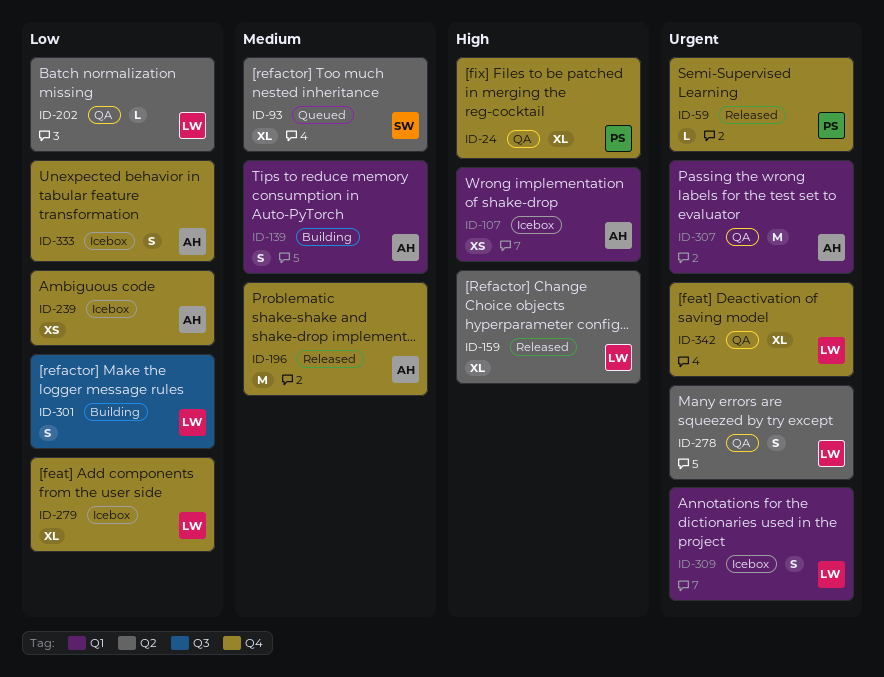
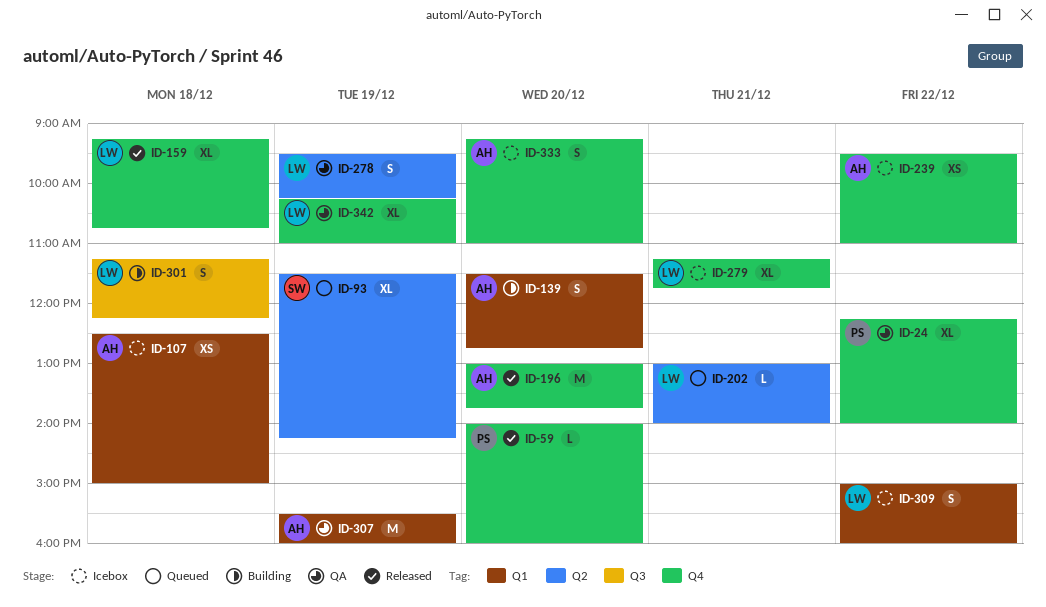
ID-159, label: Q2 -> Q4
ID-202, status: QA -> Queued

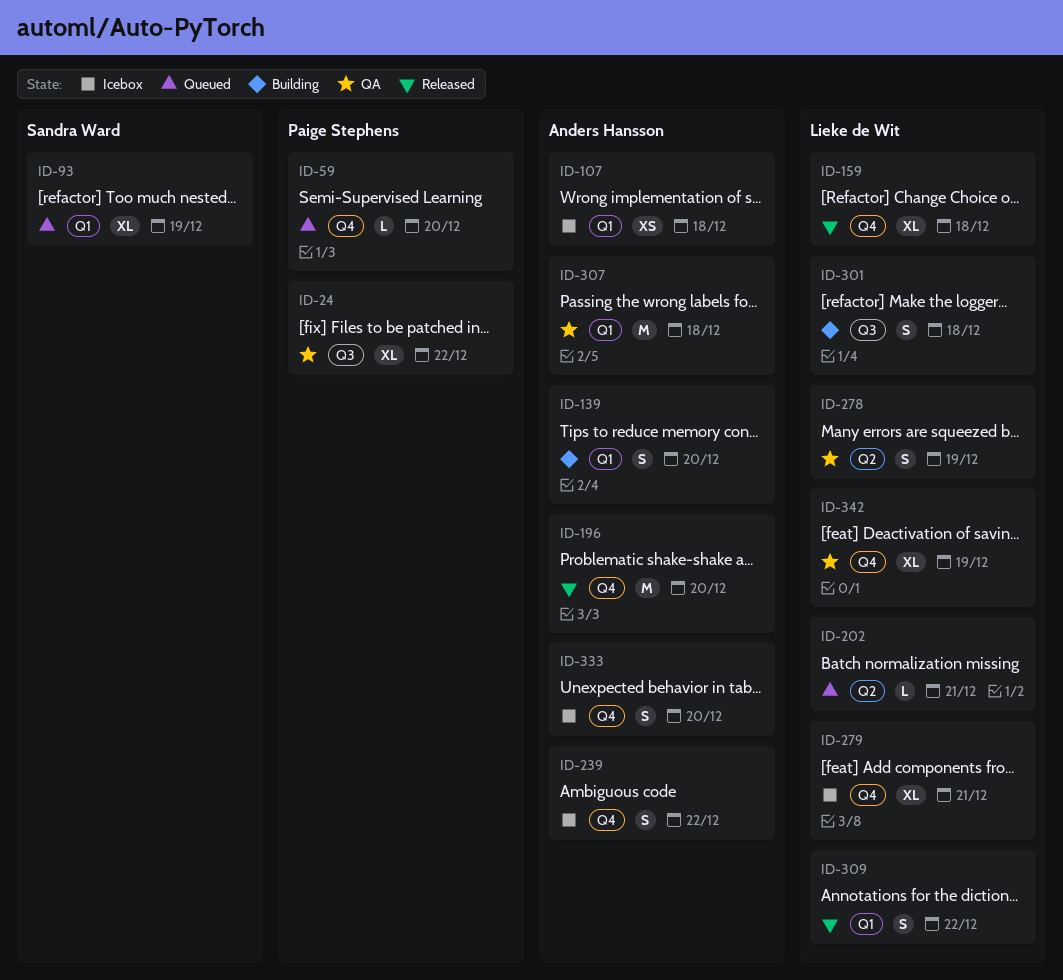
ID-24, label: Q4 -> Q3
ID-59, status: Released -> Queued
ID-93, label: Q2 -> Q1
ID-239, estimate: XS -> S
ID-307, day: Dec 19 -> Dec 18
ID-309, status: Icebox -> Released

